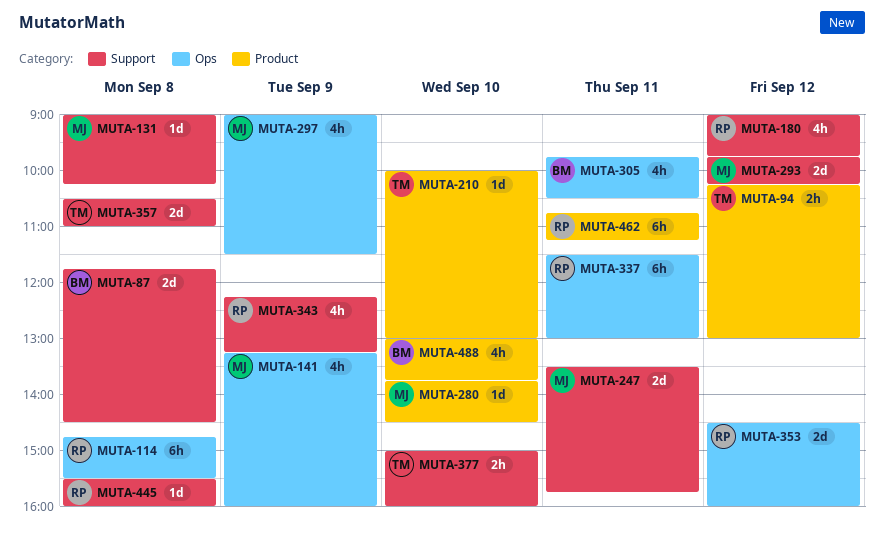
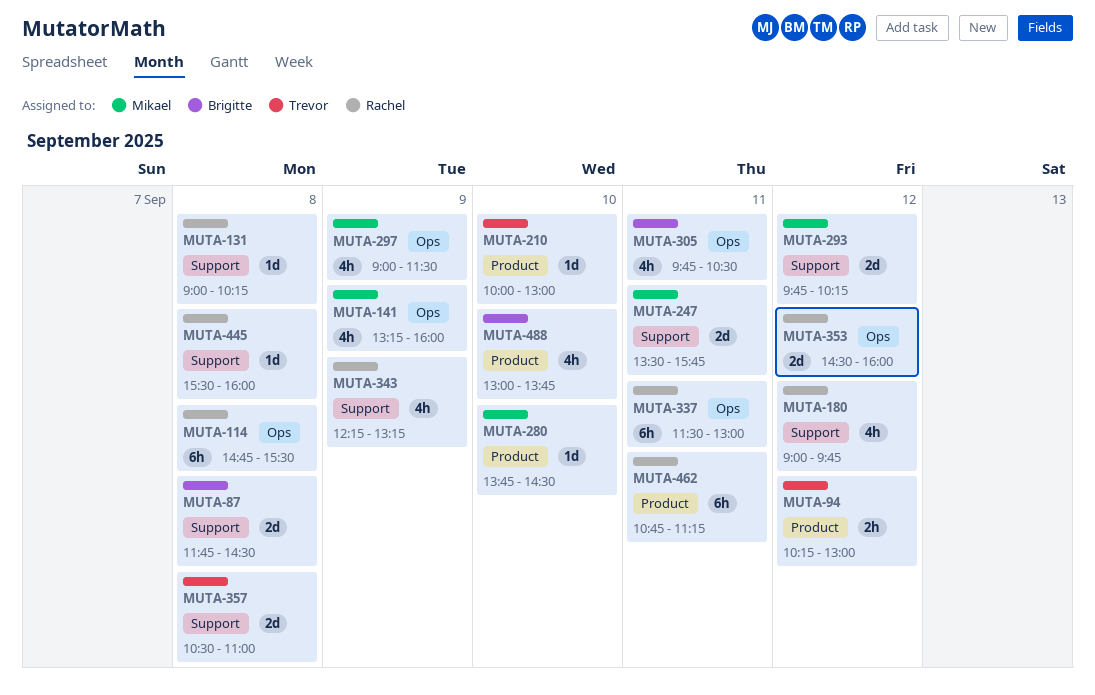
MUTA-131, owner: Mikael -> Rachel
MUTA-377: present -> none

